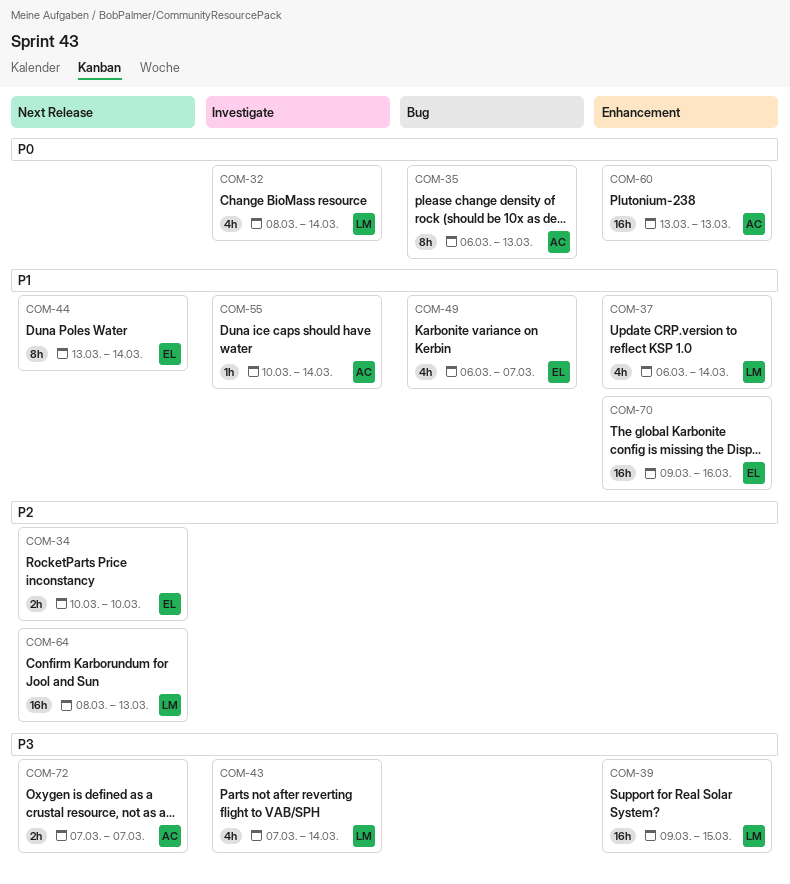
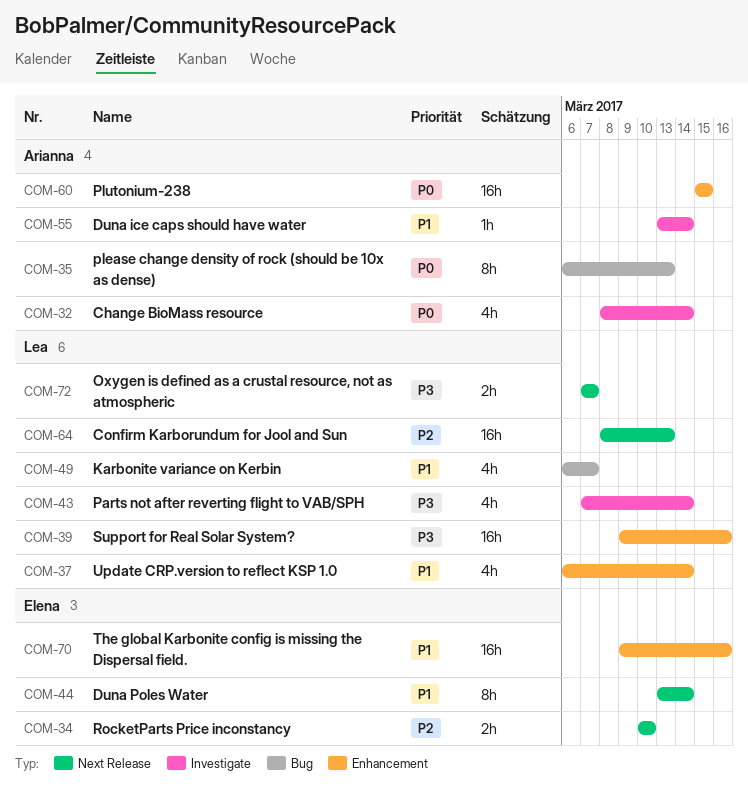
COM-32, owner: Lea -> Arianna
COM-39, due: Mar 15 -> Mar 16
COM-49, owner: Elena -> Lea
COM-55, start: Mar 10 -> Mar 13
COM-60, start: Mar 13 -> Mar 15
COM-60, due: Mar 13 -> Mar 15
COM-72, owner: Arianna -> Lea

